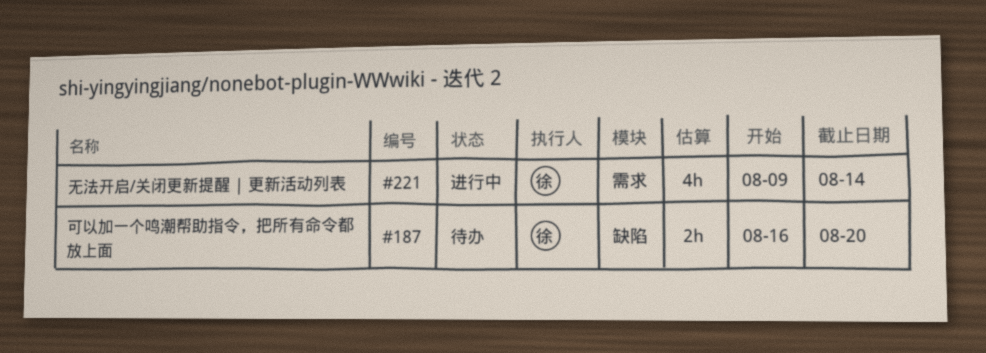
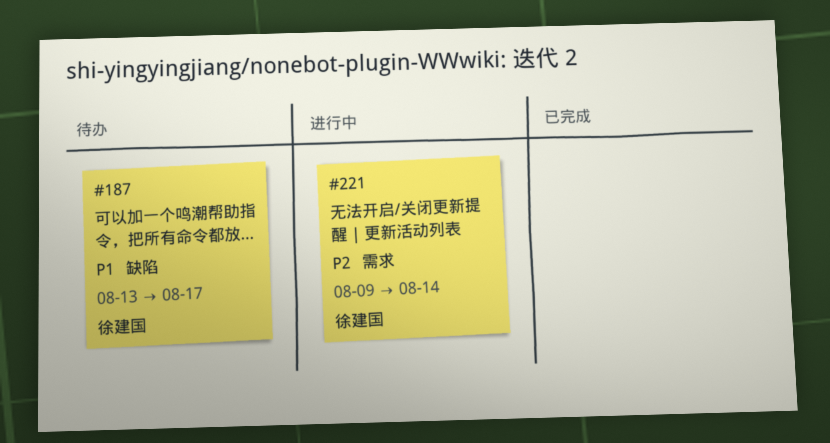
#187, start: Aug 16 -> Aug 13
#187, due: Aug 20 -> Aug 17

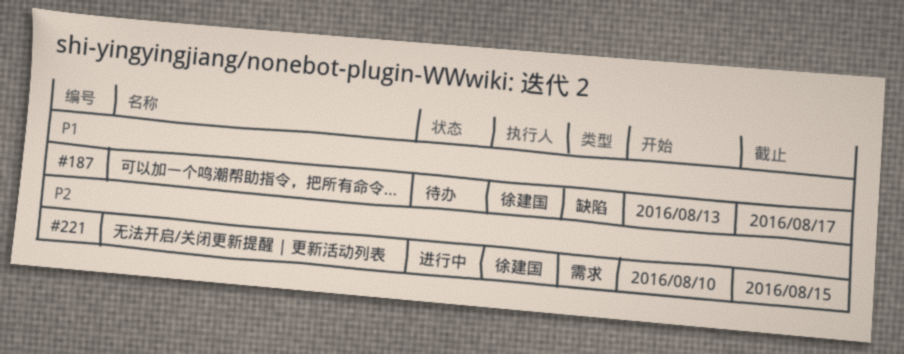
#221, start: Aug 9 -> Aug 10
#221, due: Aug 14 -> Aug 15

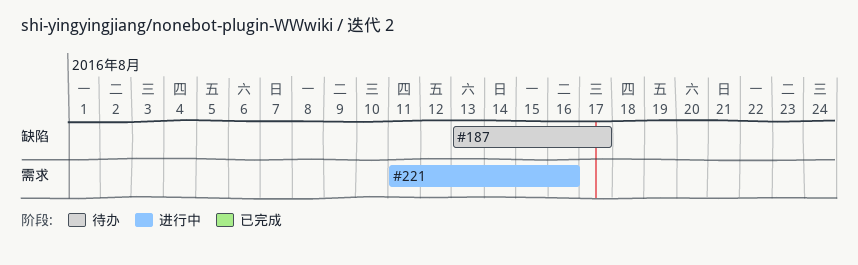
#221, start: Aug 10 -> Aug 11
#221, due: Aug 15 -> Aug 16

